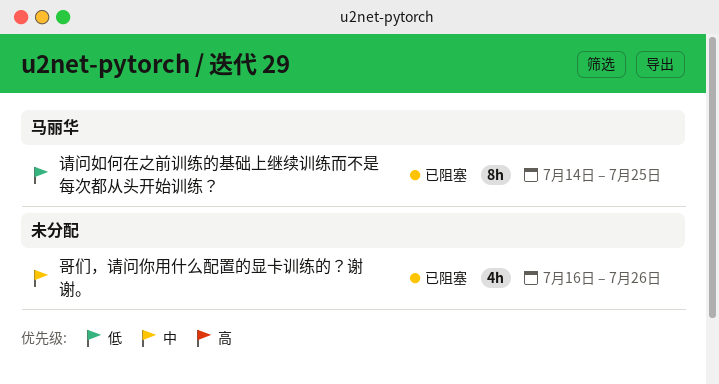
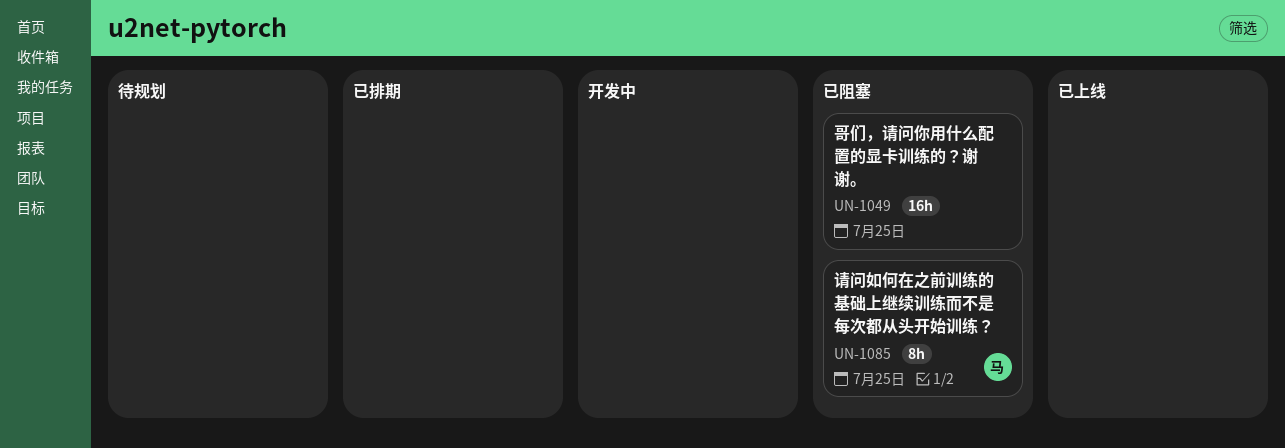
哥们，请问你用什么配置的显卡训练的？谢谢。, estimate: 4h -> 16h
哥们，请问你用什么配置的显卡训练的？谢谢。, due: Jul 26 -> Jul 25

